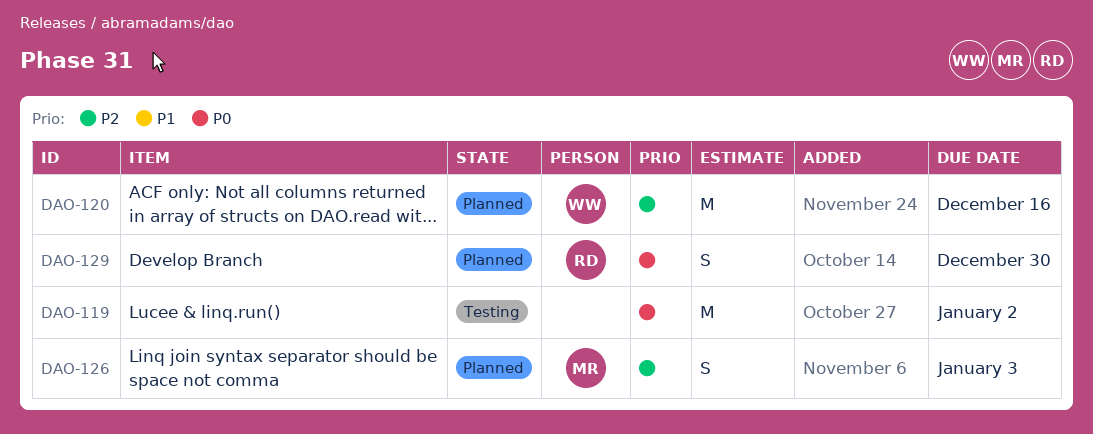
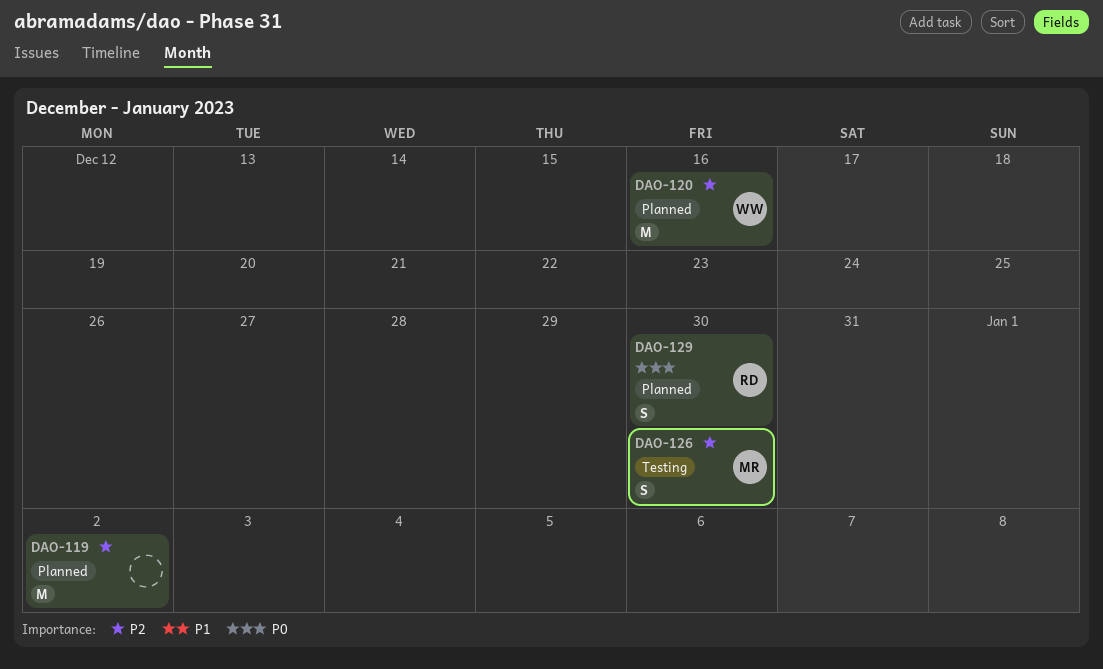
DAO-119, status: Testing -> Planned
DAO-119, priority: P0 -> P2
DAO-126, status: Planned -> Testing
DAO-126, due: Jan 3 -> Dec 30

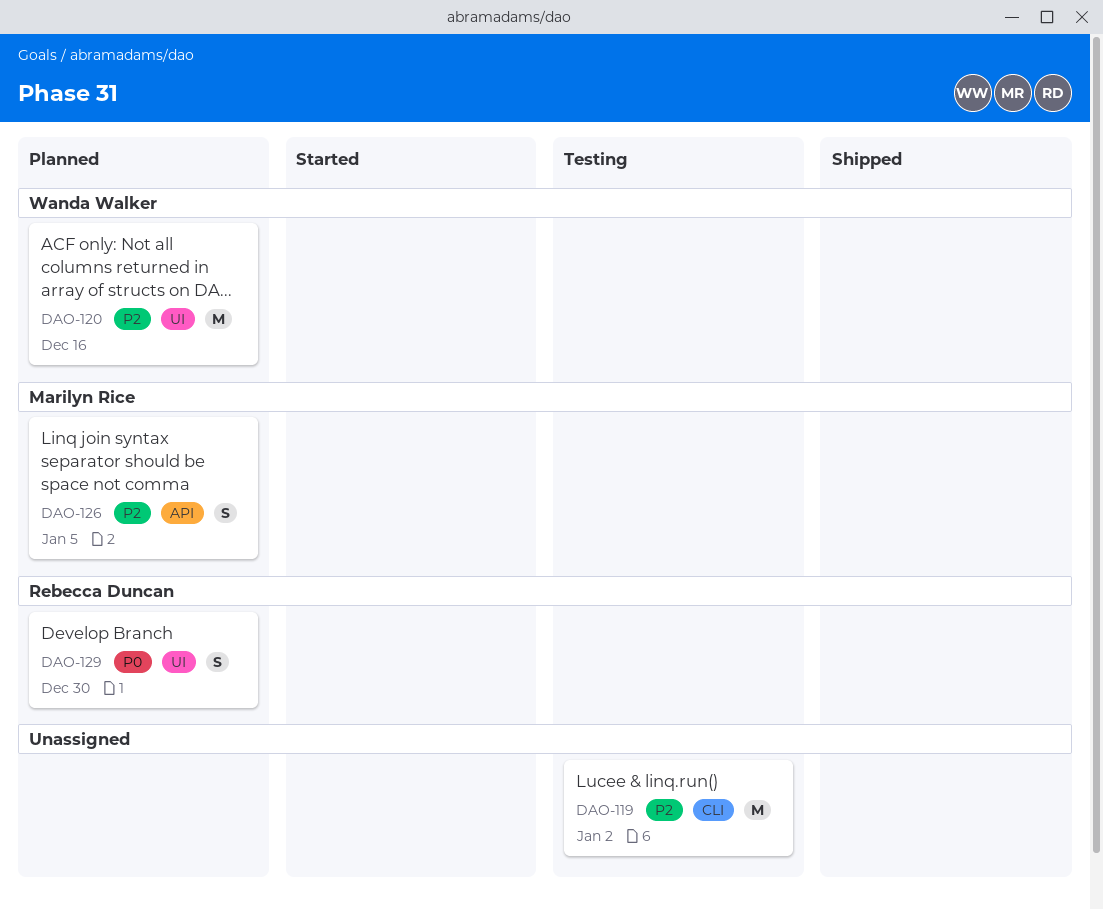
DAO-119, status: Planned -> Testing
DAO-126, status: Testing -> Planned
DAO-126, due: Dec 30 -> Jan 5

